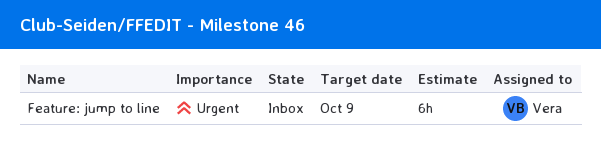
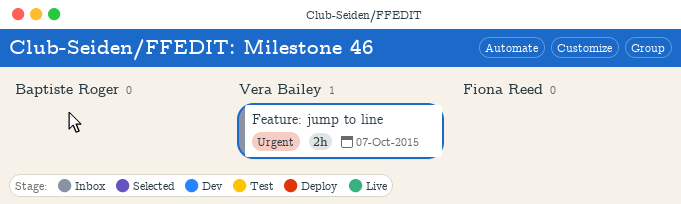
Feature: jump to line, estimate: 6h -> 2h
Feature: jump to line, due: Oct 9 -> Oct 7

